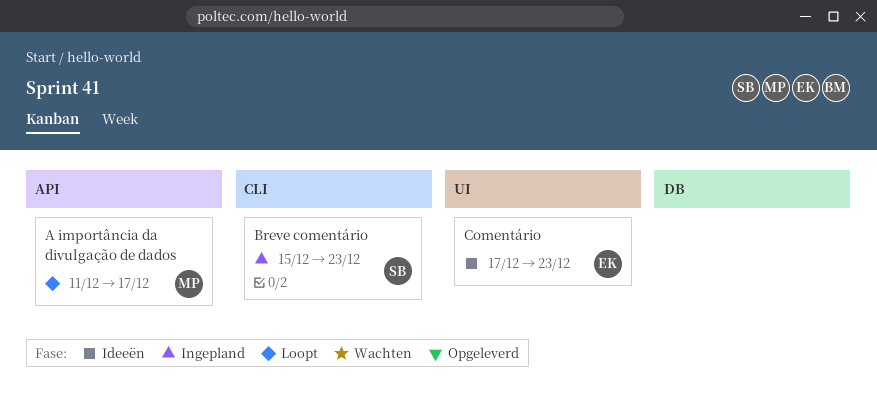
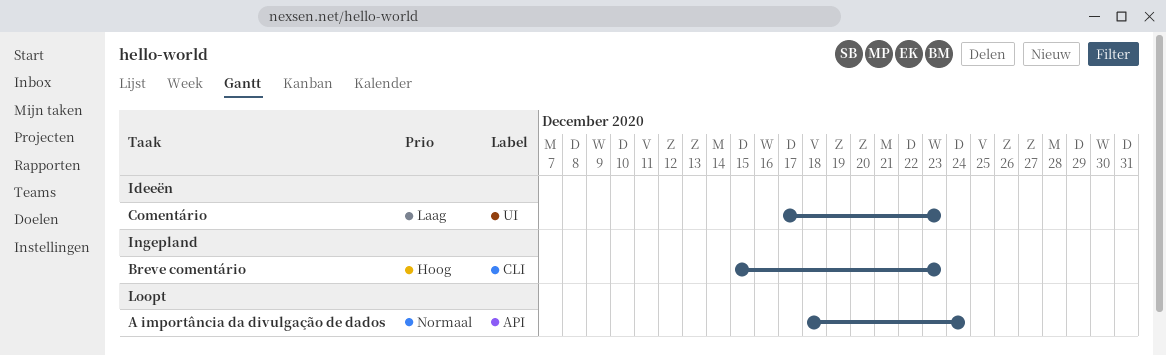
A importância da divulgação de dados, start: Dec 11 -> Dec 18
A importância da divulgação de dados, due: Dec 17 -> Dec 24

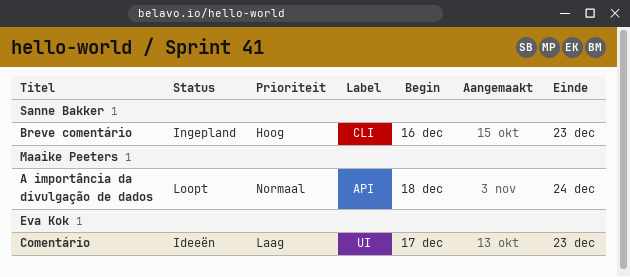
Breve comentário, start: Dec 15 -> Dec 16

